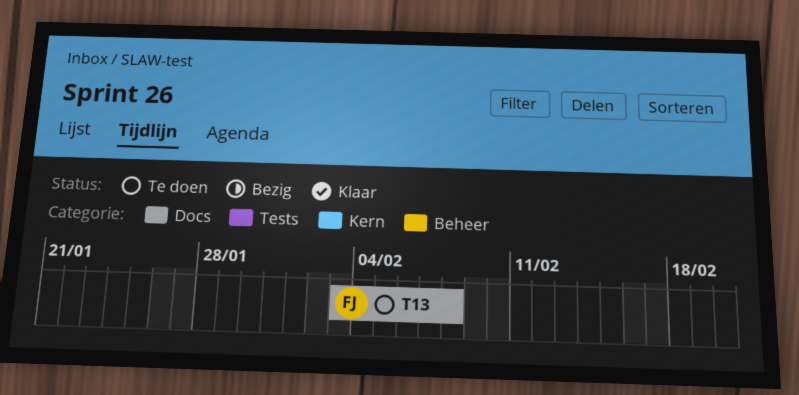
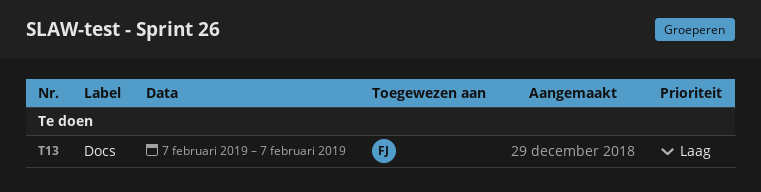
T13, start: Feb 3 -> Feb 7
T13, due: Feb 8 -> Feb 7

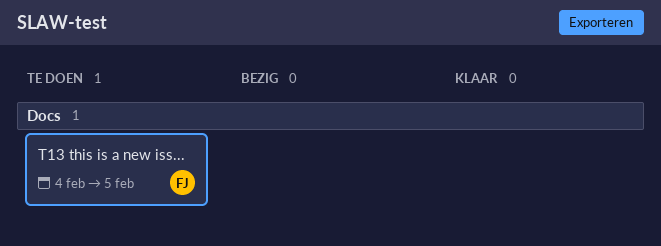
T13, start: Feb 7 -> Feb 4
T13, due: Feb 7 -> Feb 5

